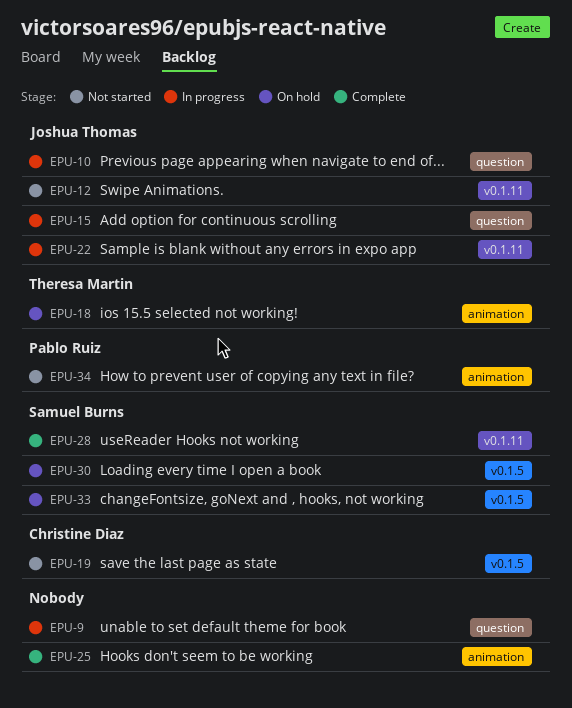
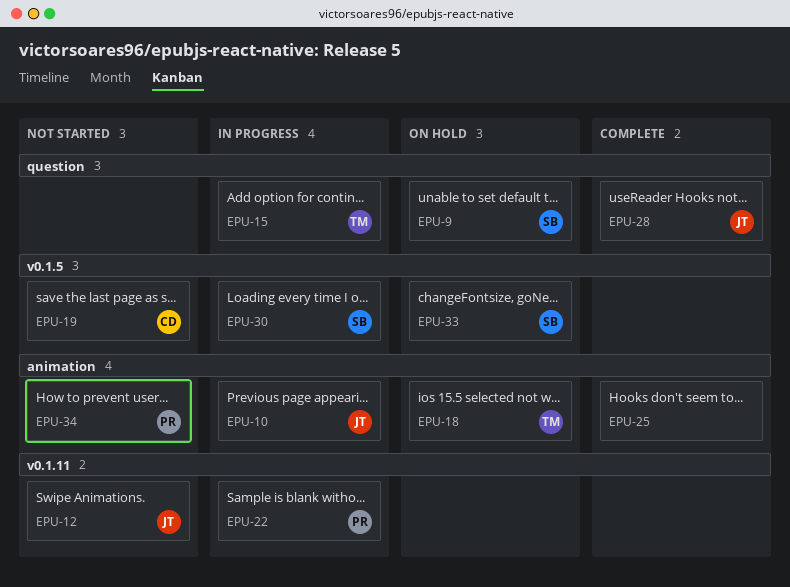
EPU-9, status: In progress -> On hold
EPU-9, owner: none -> Samuel Burns
EPU-10, label: question -> animation
EPU-15, owner: Joshua Thomas -> Theresa Martin
EPU-22, owner: Joshua Thomas -> Pablo Ruiz
EPU-28, owner: Samuel Burns -> Joshua Thomas
EPU-28, label: v0.1.11 -> question
EPU-30, status: On hold -> In progress

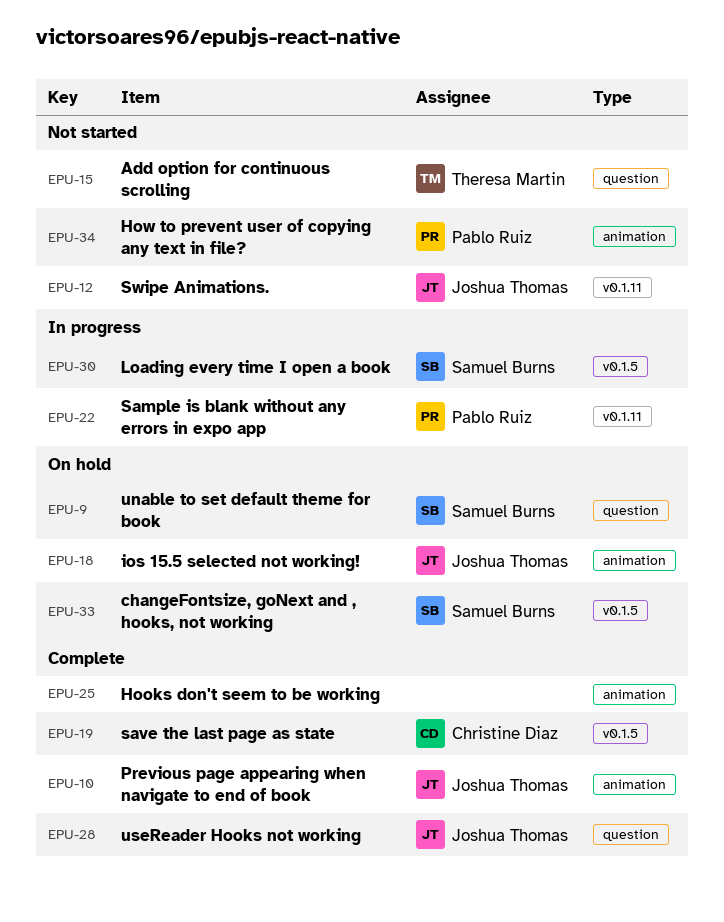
EPU-10, status: In progress -> Complete
EPU-15, status: In progress -> Not started
EPU-18, owner: Theresa Martin -> Joshua Thomas
EPU-19, status: Not started -> Complete

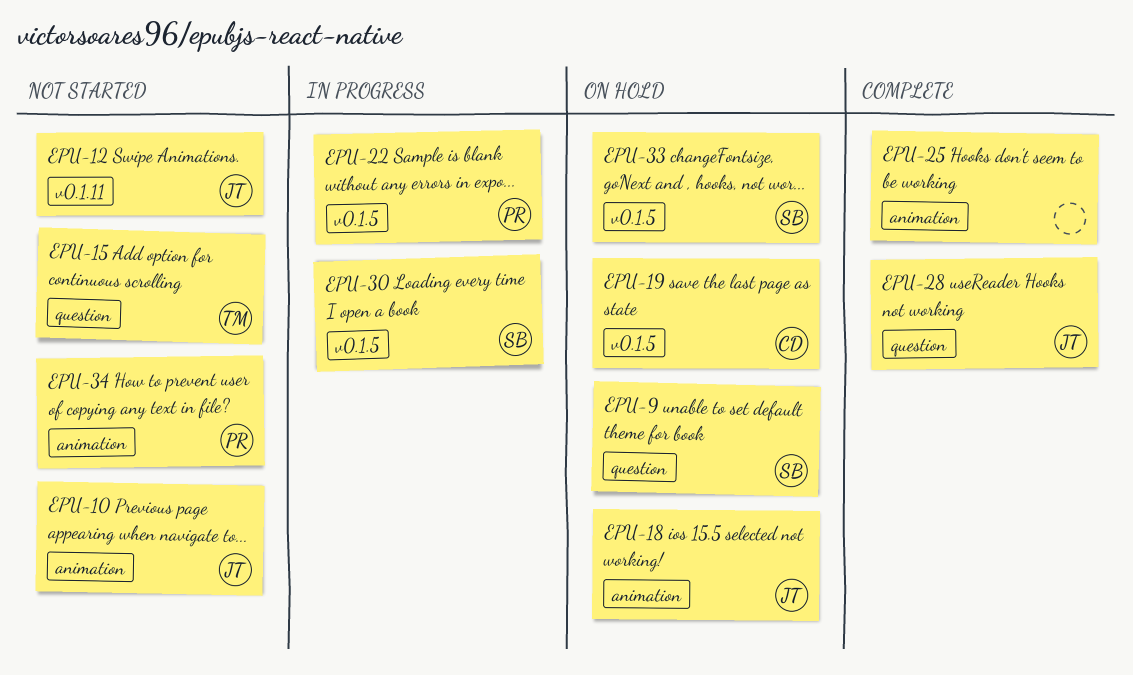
EPU-10, status: Complete -> Not started
EPU-19, status: Complete -> On hold
EPU-22, label: v0.1.11 -> v0.1.5

